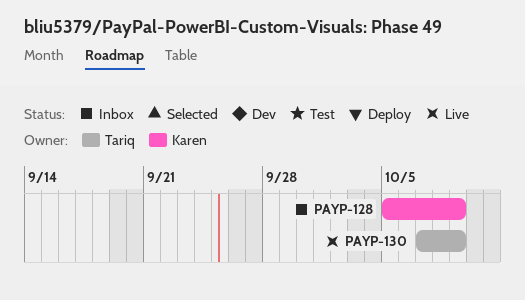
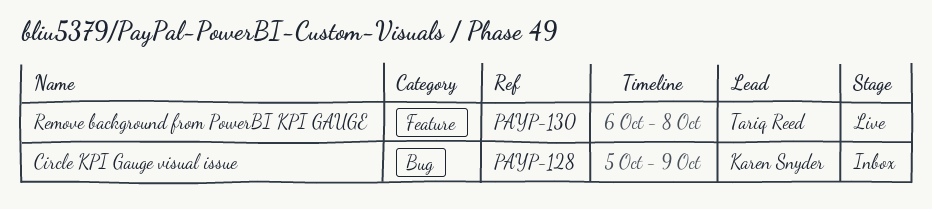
PAYP-130, start: Oct 7 -> Oct 6
PAYP-130, due: Oct 9 -> Oct 8

